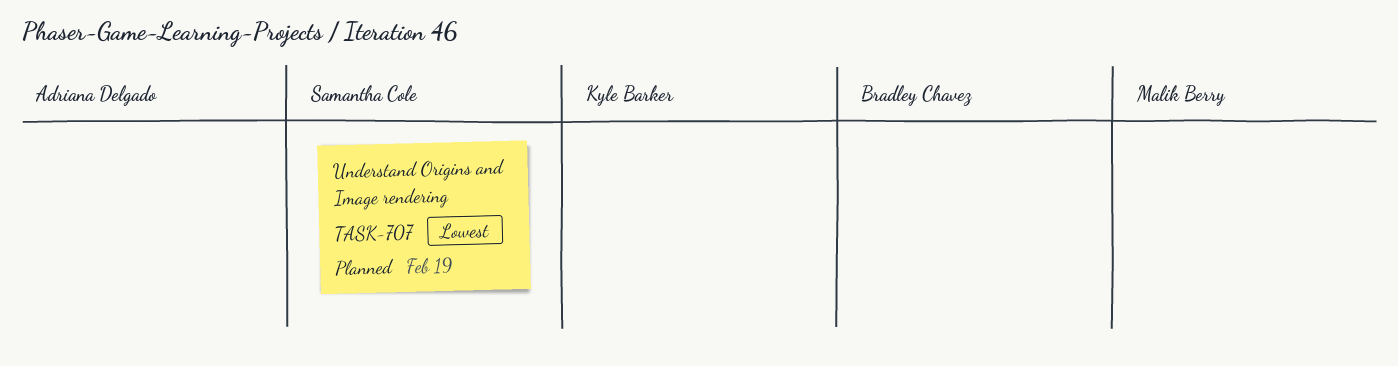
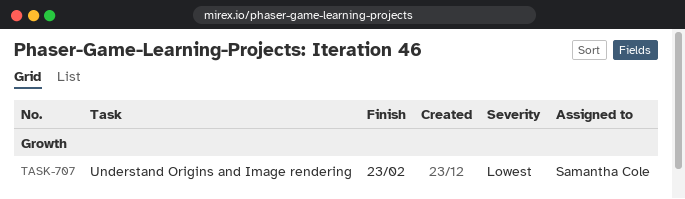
TASK-707, due: Feb 19 -> Feb 23

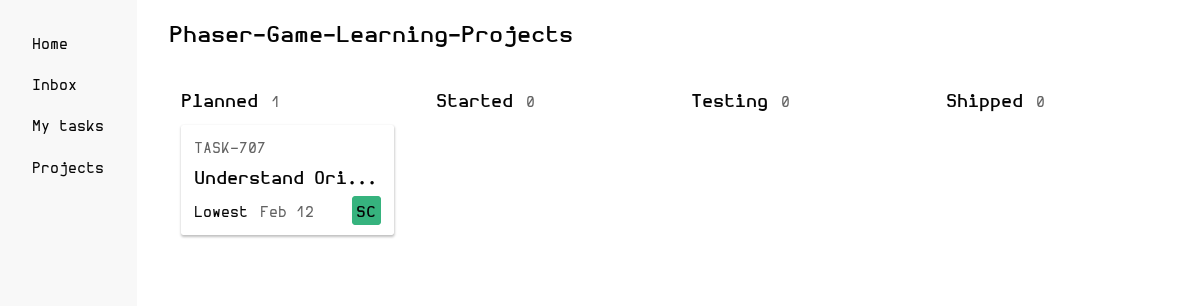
TASK-707, due: Feb 23 -> Feb 12

